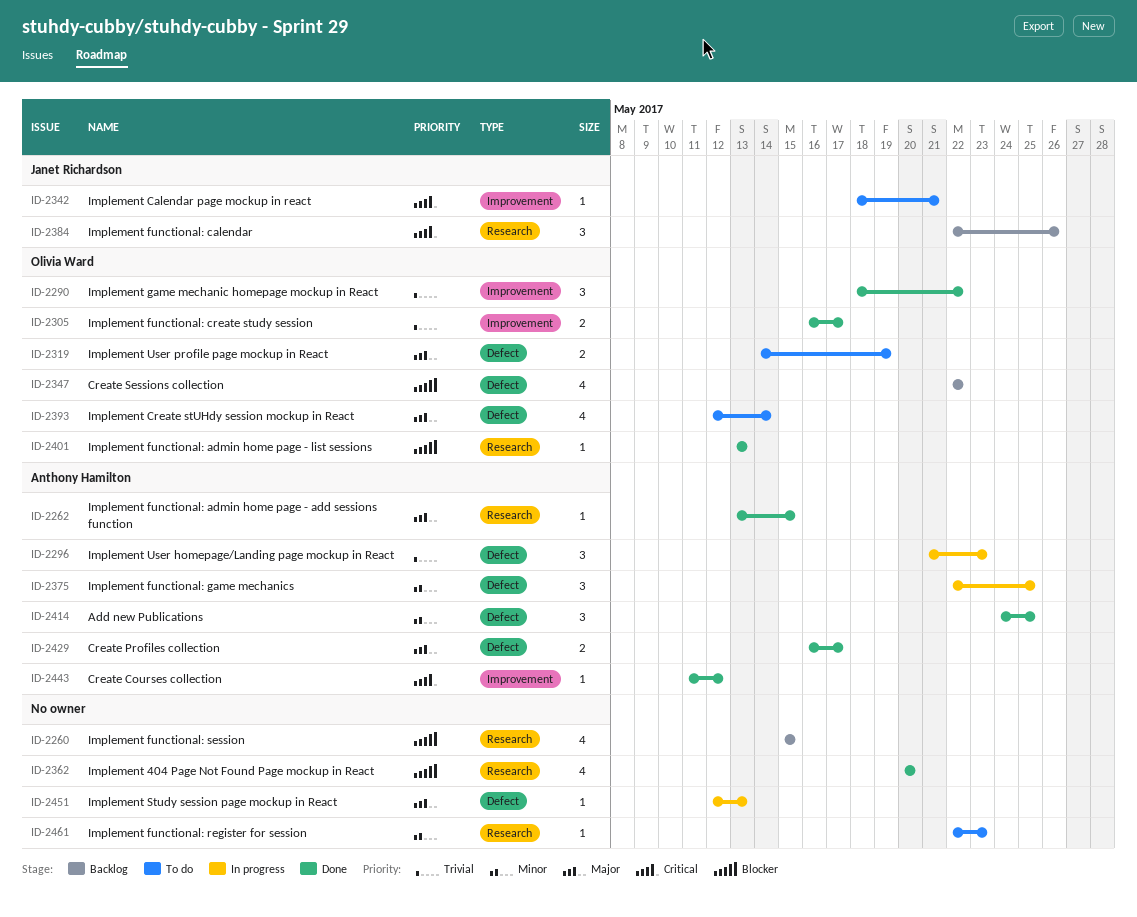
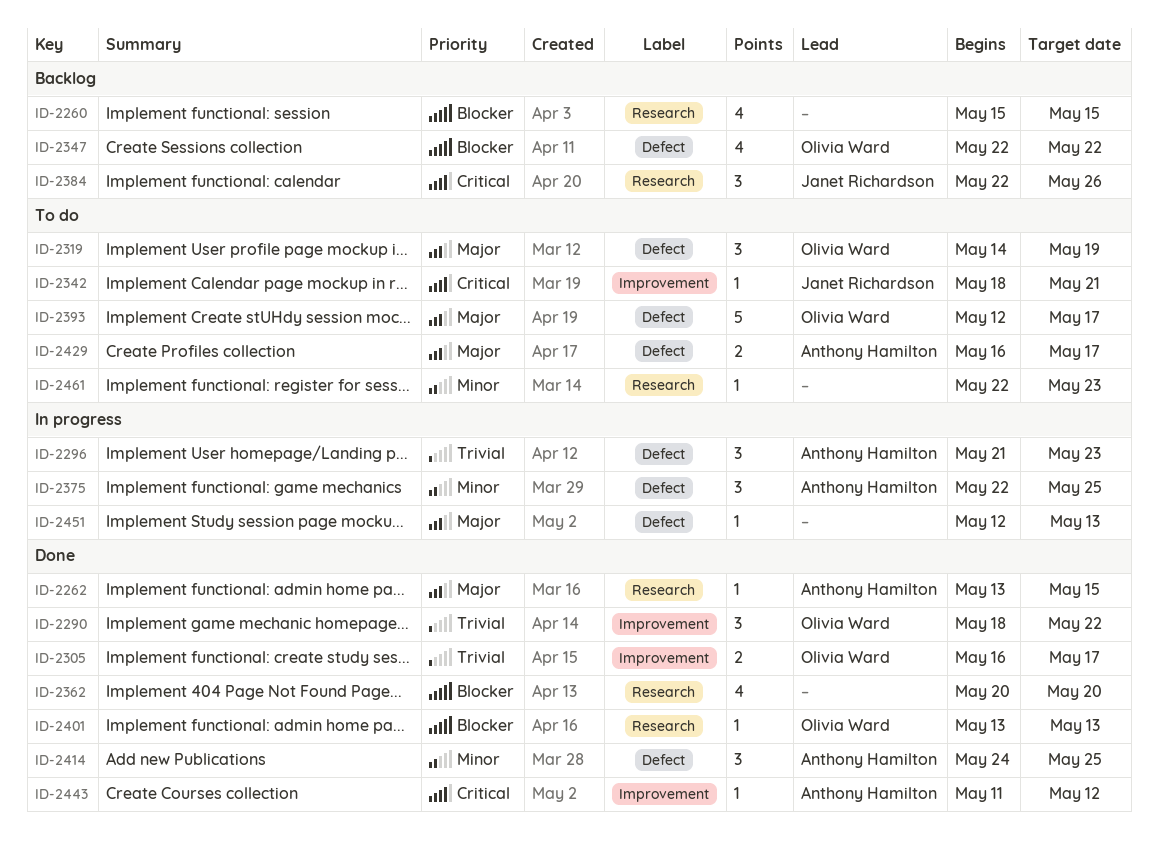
ID-2319, estimate: 2 -> 3
ID-2393, estimate: 4 -> 5
ID-2393, due: May 14 -> May 17
ID-2429, status: Done -> To do

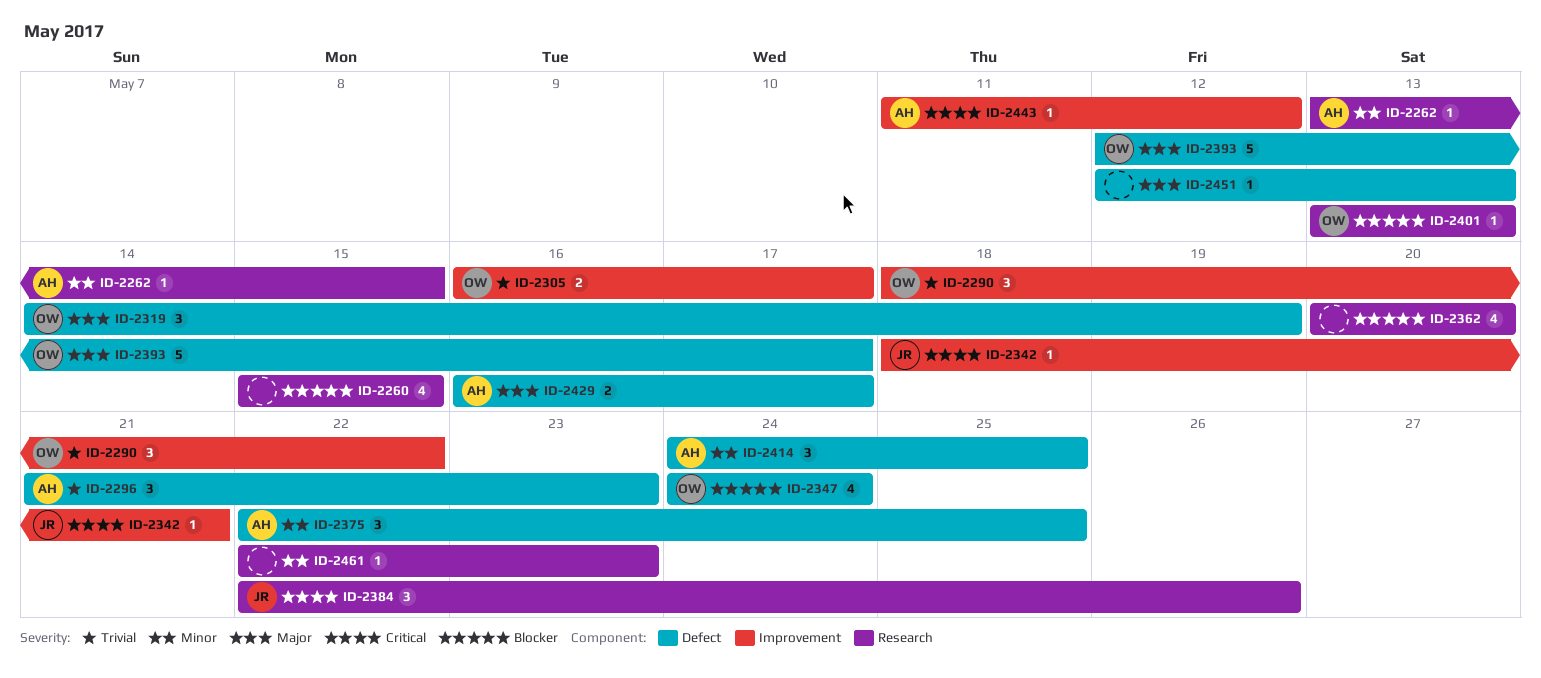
ID-2262, priority: Major -> Minor
ID-2347, start: May 22 -> May 24
ID-2347, due: May 22 -> May 24

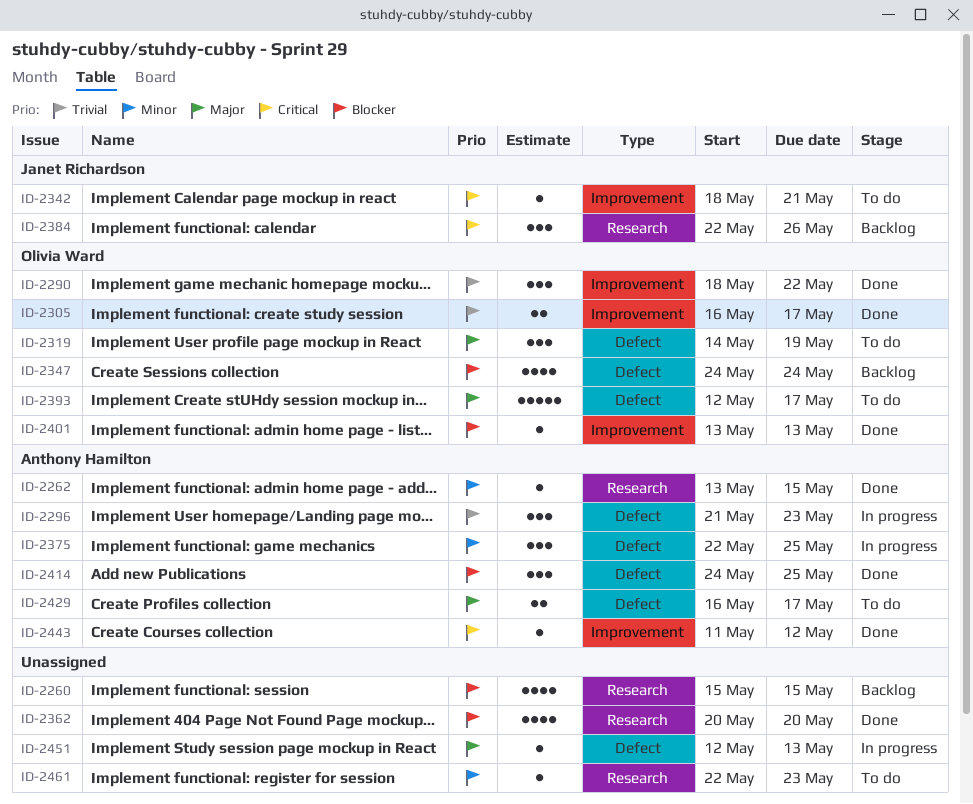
ID-2401, label: Research -> Improvement
ID-2414, priority: Minor -> Blocker

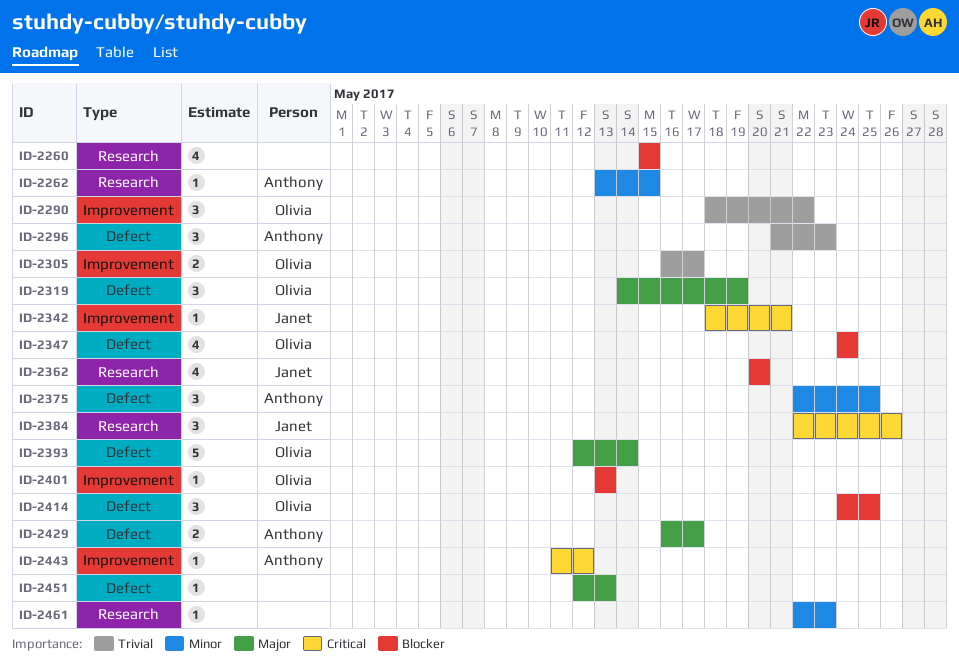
ID-2362, owner: none -> Janet Richardson
ID-2393, due: May 17 -> May 14
ID-2414, owner: Anthony Hamilton -> Olivia Ward

